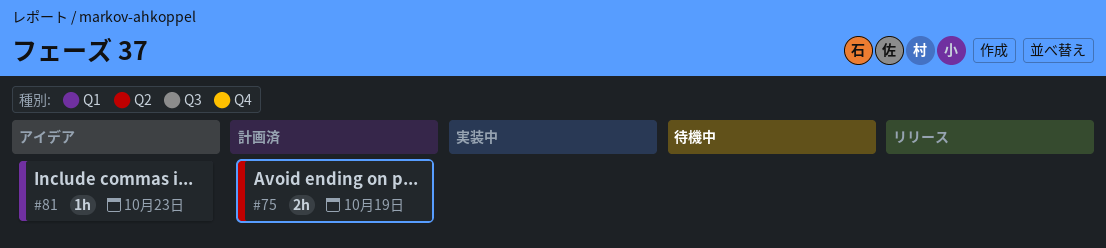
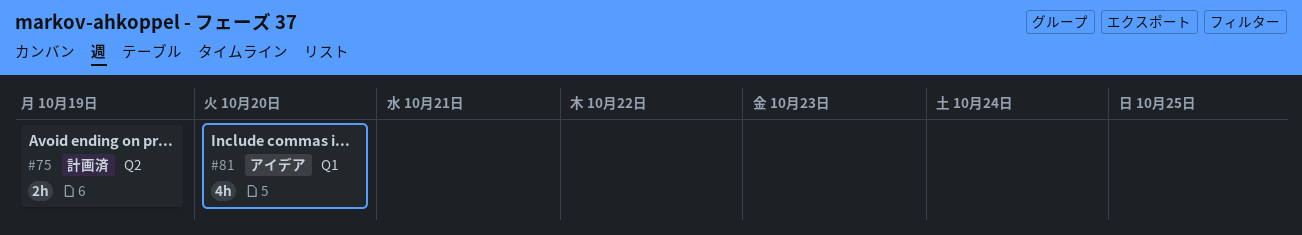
#81, estimate: 1h -> 4h
#81, due: Oct 23 -> Oct 20

